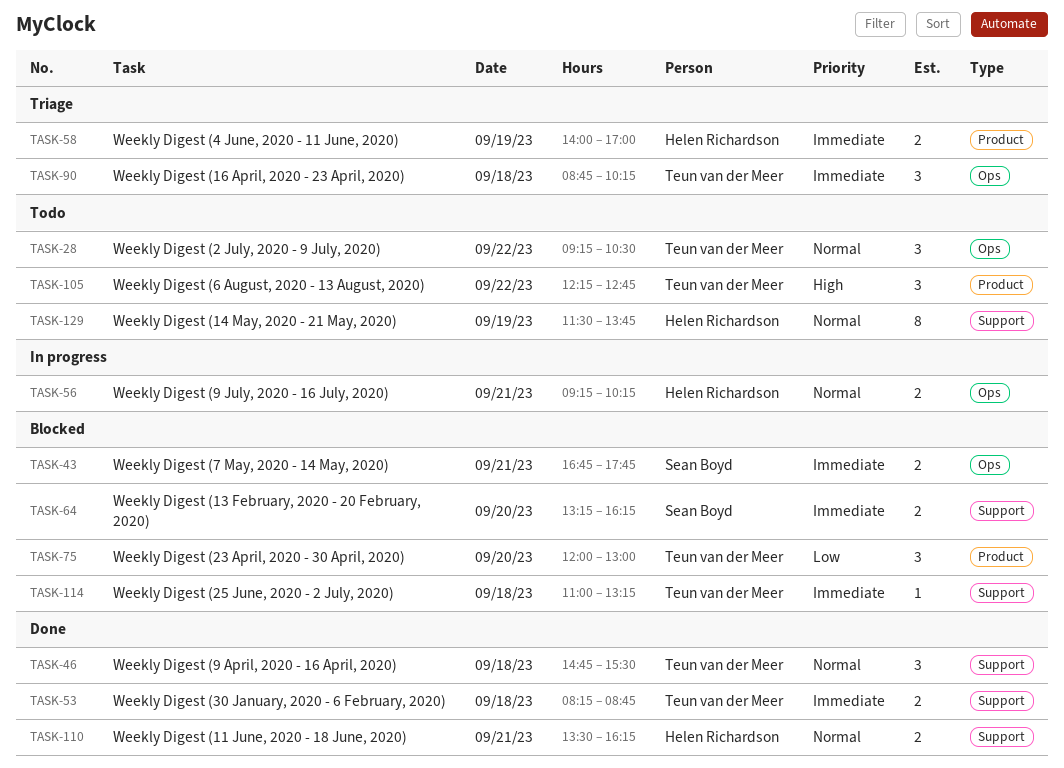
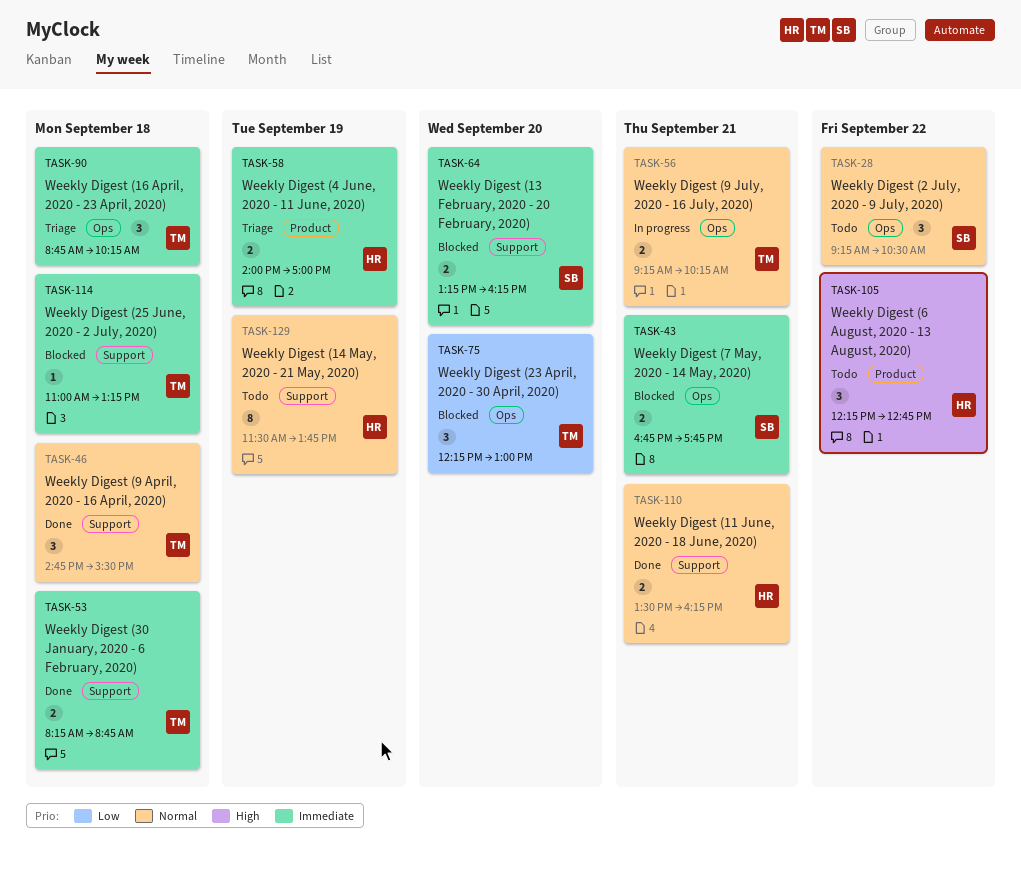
TASK-28, owner: Teun van der Meer -> Sean Boyd
TASK-56, owner: Helen Richardson -> Teun van der Meer
TASK-75, label: Product -> Ops
TASK-75, begins: 12:00 -> 12:15
TASK-105, owner: Teun van der Meer -> Helen Richardson

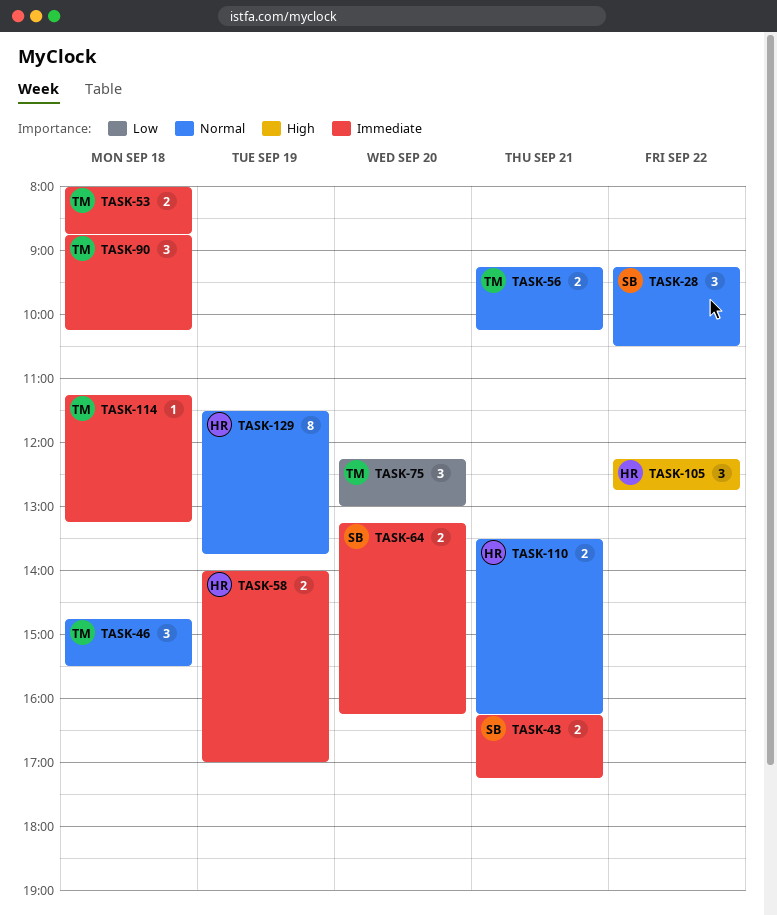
TASK-43, begins: 16:45 -> 16:15
TASK-43, ends: 17:45 -> 17:15
TASK-53, begins: 08:15 -> 08:00
TASK-114, begins: 11:00 -> 11:15

